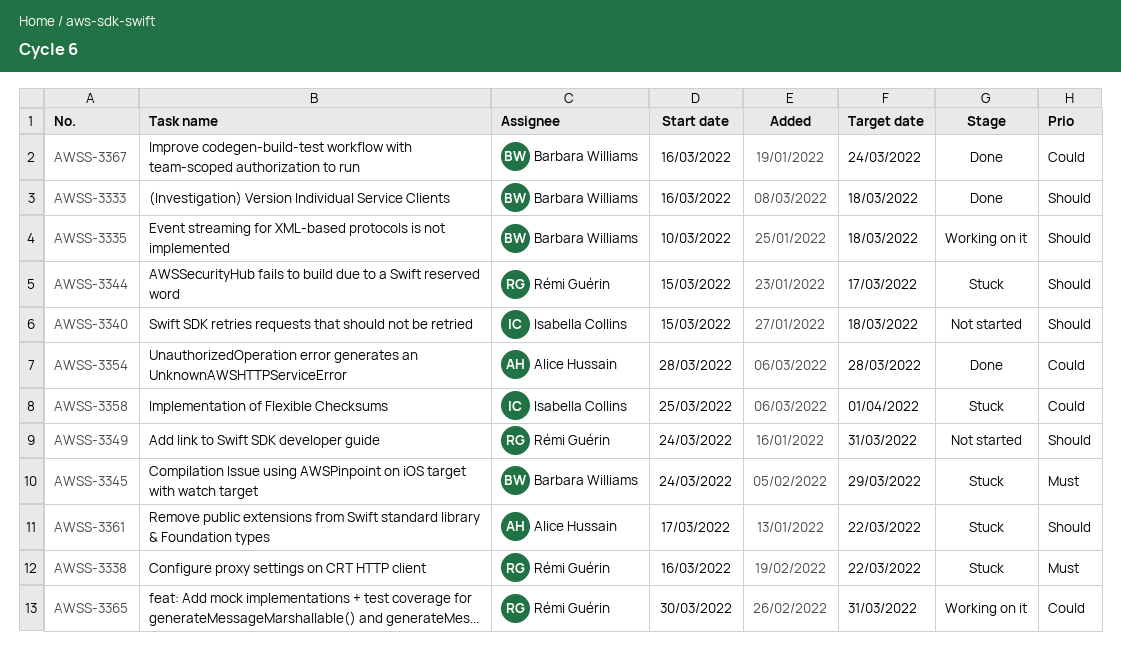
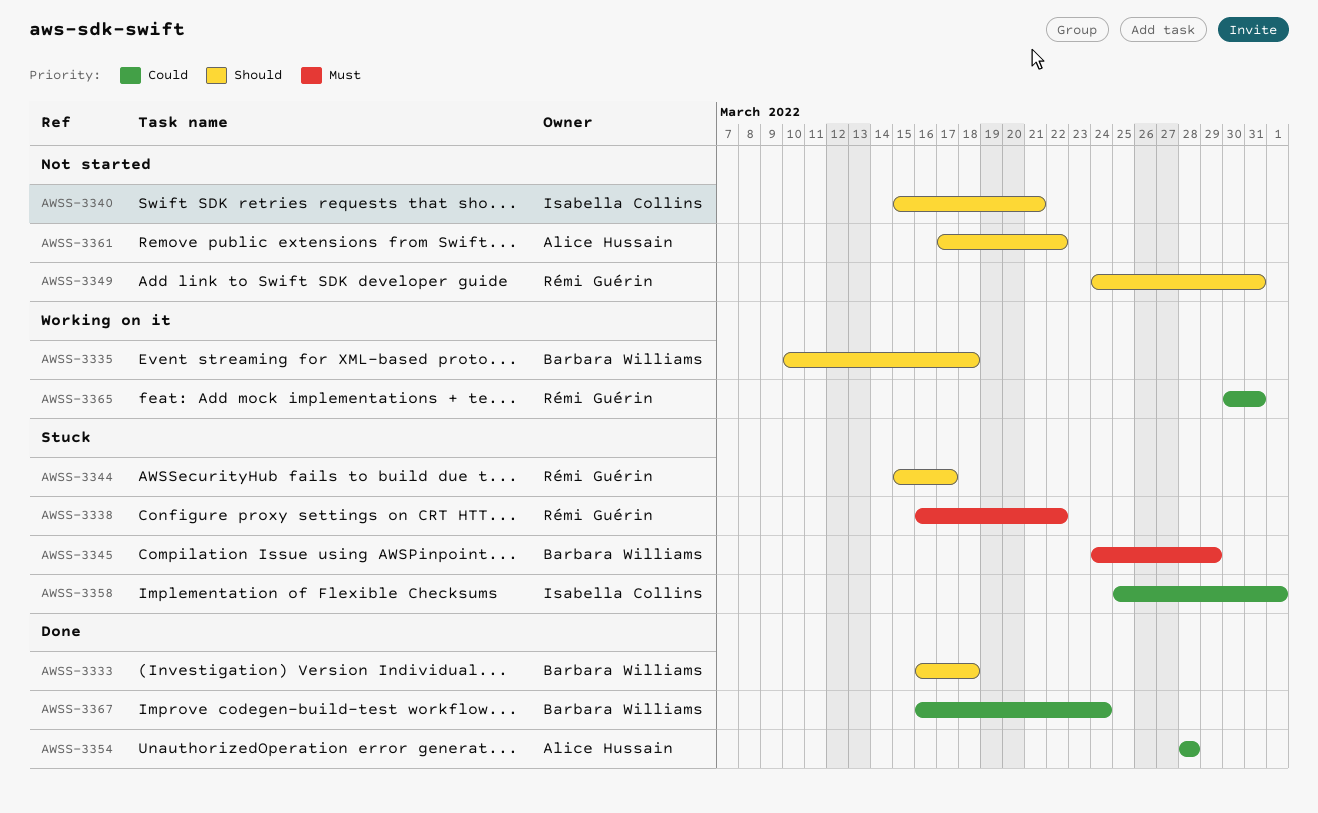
AWSS-3340, due: Mar 18 -> Mar 21
AWSS-3361, status: Stuck -> Not started

